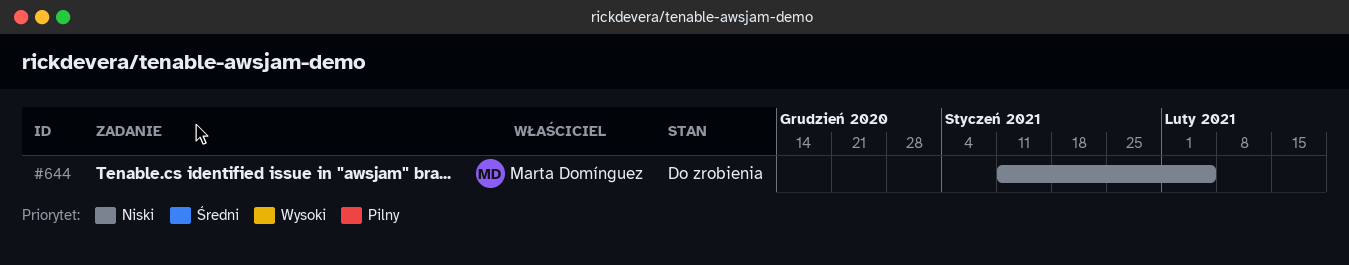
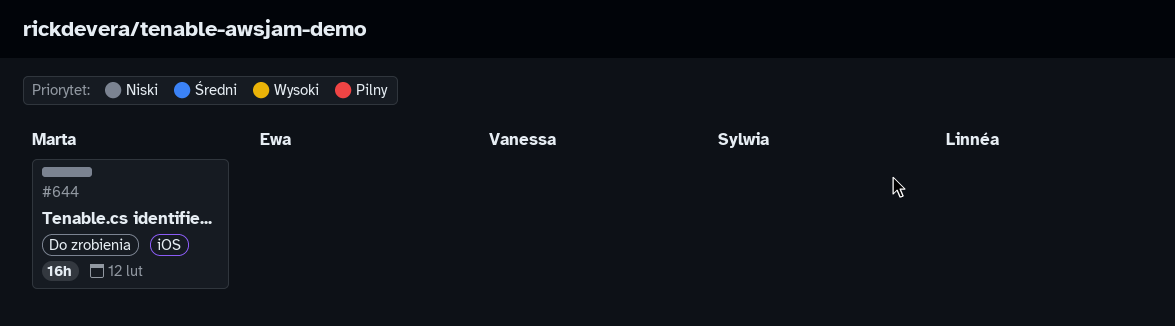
#644, due: Feb 5 -> Feb 12

